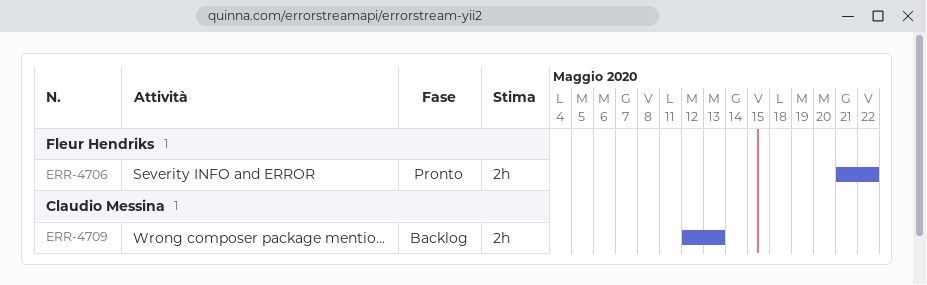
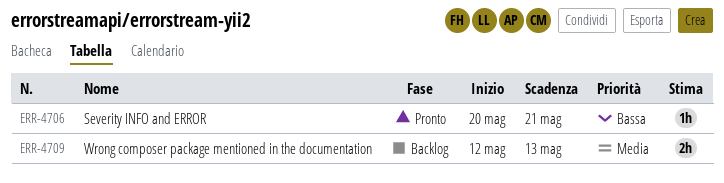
ERR-4706, estimate: 2h -> 1h
ERR-4706, start: May 21 -> May 20
ERR-4706, due: May 22 -> May 21

